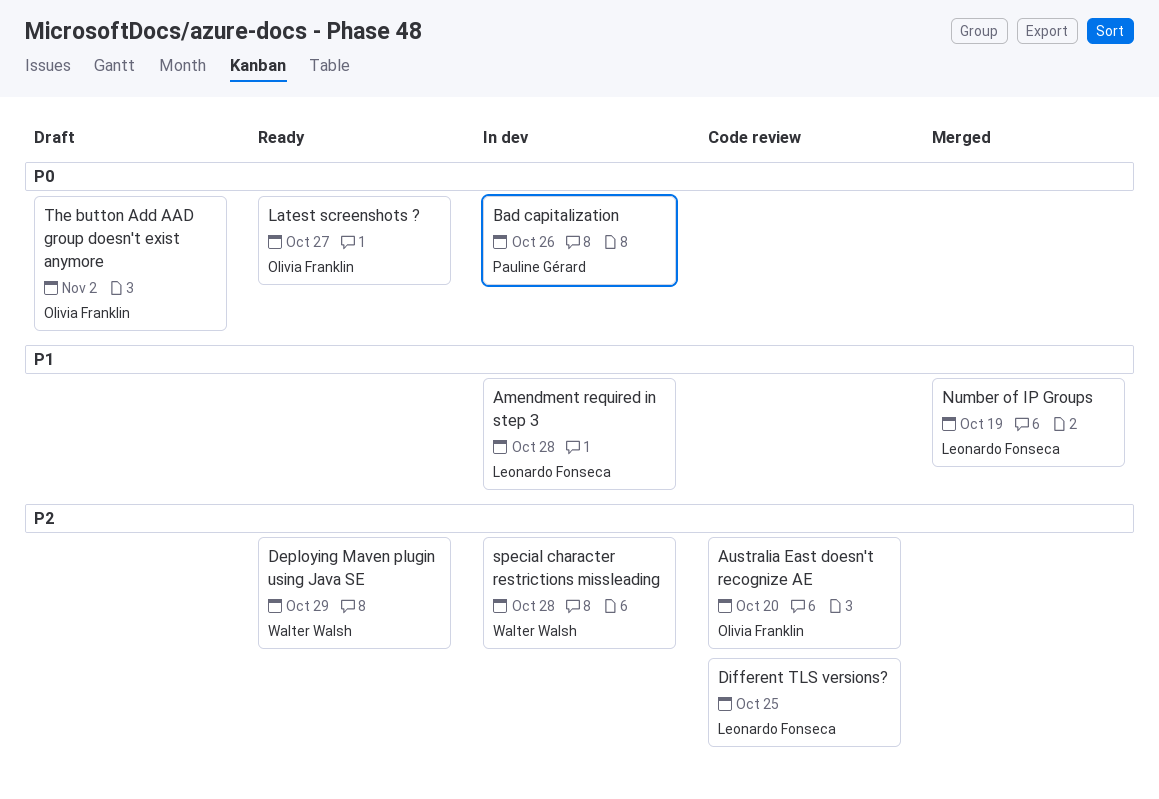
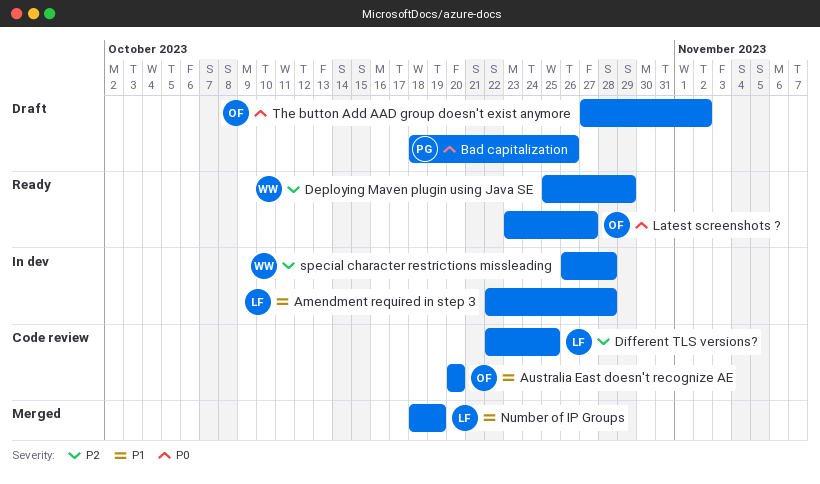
Australia East doesn't recognize AE, priority: P2 -> P1
Bad capitalization, status: In dev -> Draft

